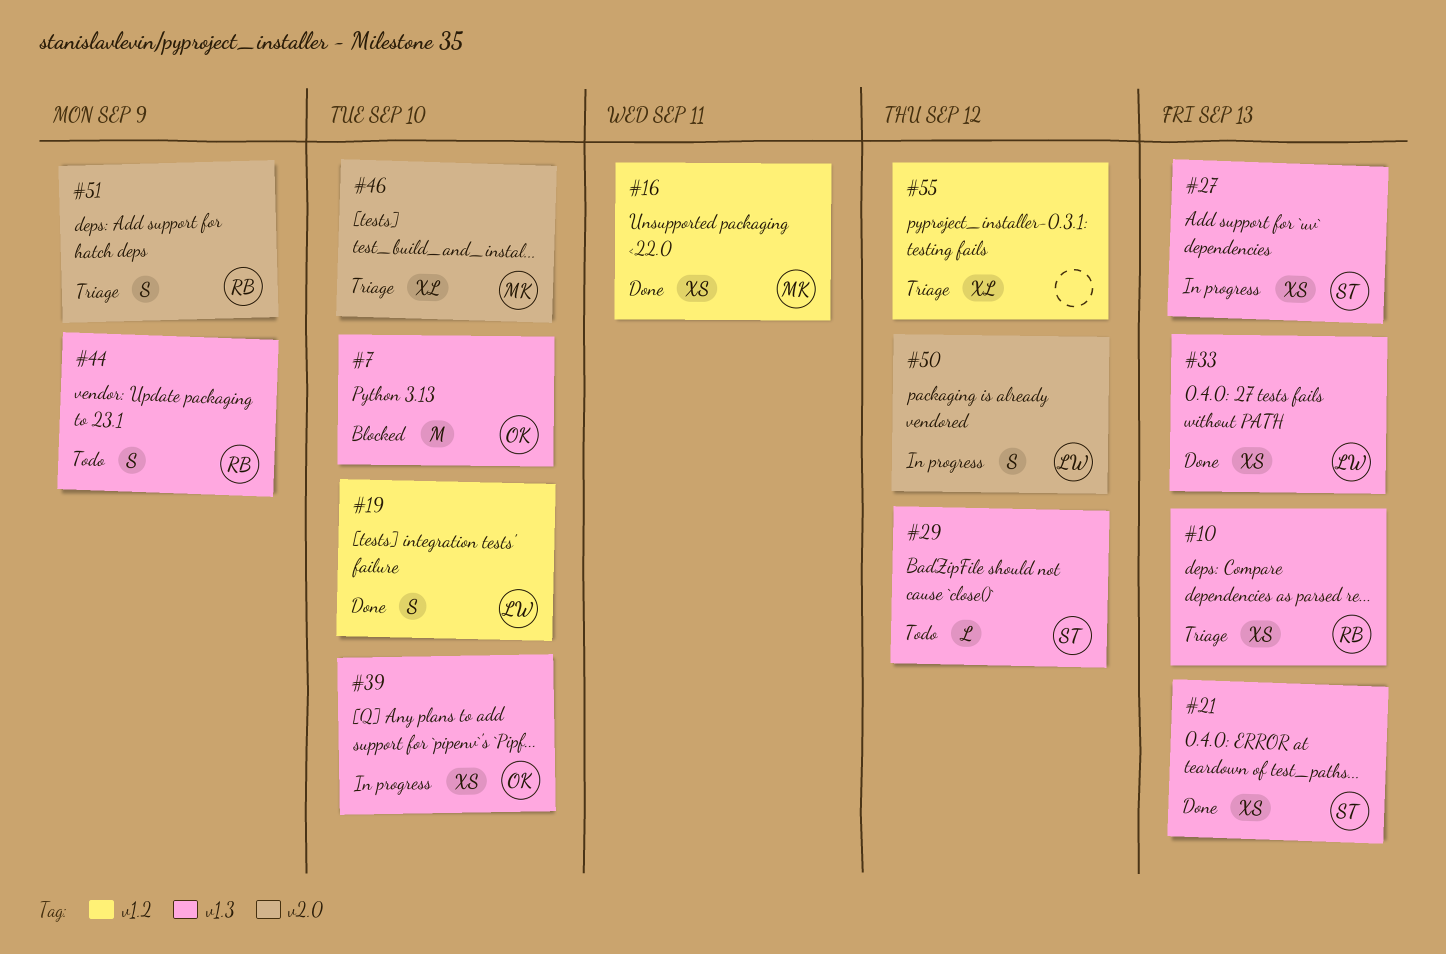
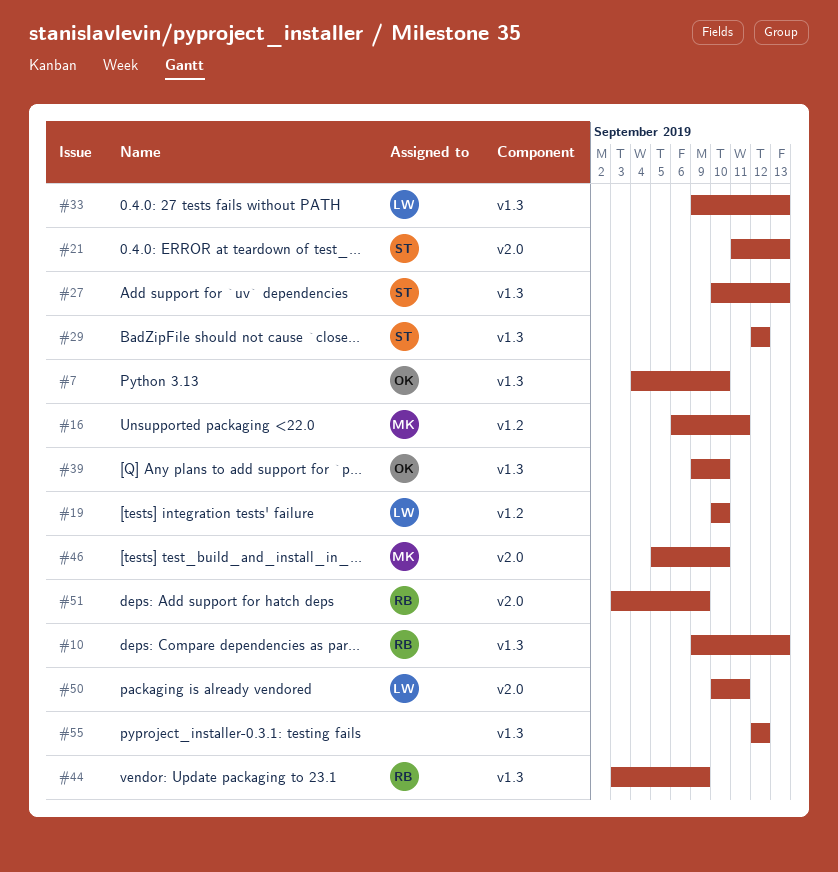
#21, label: v1.3 -> v2.0
#50, due: Sep 12 -> Sep 11
#55, label: v1.2 -> v1.3

